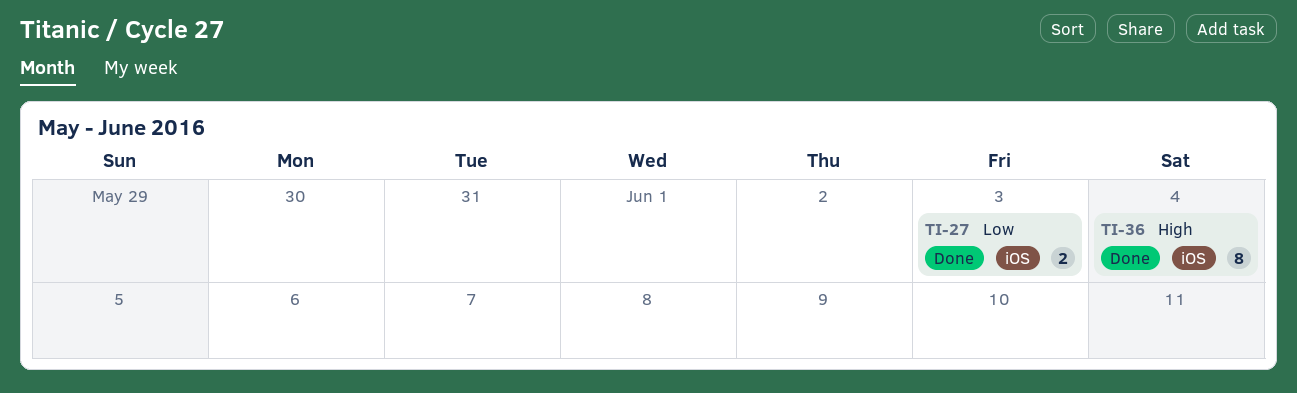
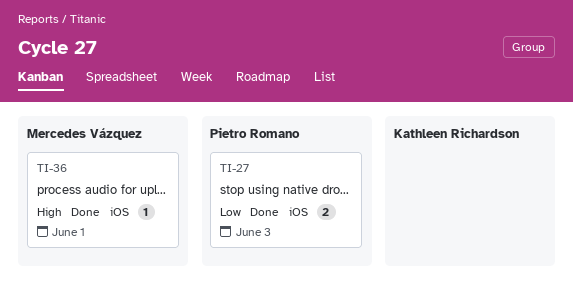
TI-36, estimate: 8 -> 1
TI-36, due: Jun 4 -> Jun 1

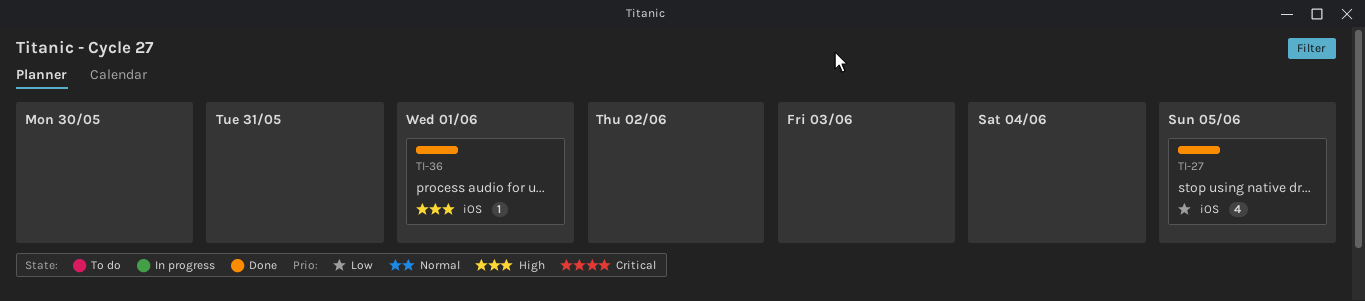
TI-27, estimate: 2 -> 4
TI-27, due: Jun 3 -> Jun 5

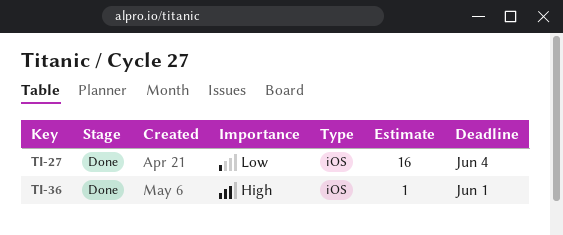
TI-27, estimate: 4 -> 16
TI-27, due: Jun 5 -> Jun 4

